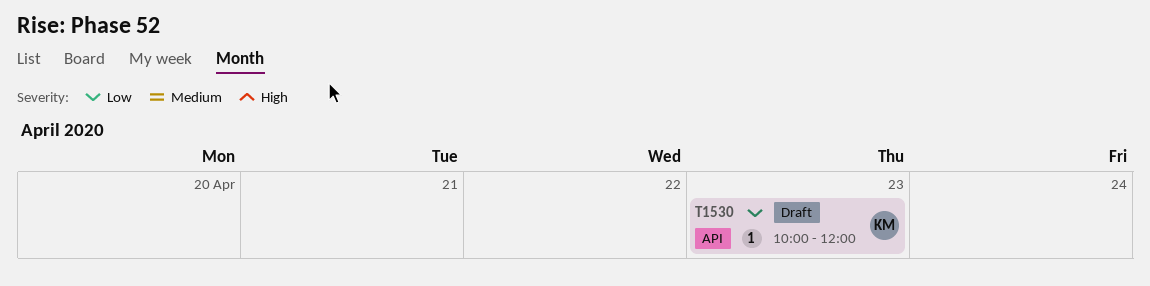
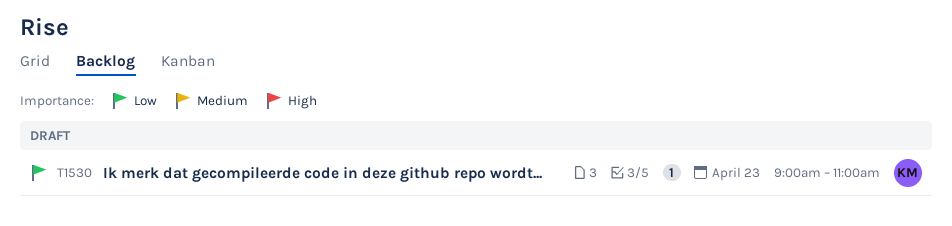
T1530, begins: 10:00 -> 09:00
T1530, ends: 12:00 -> 11:00

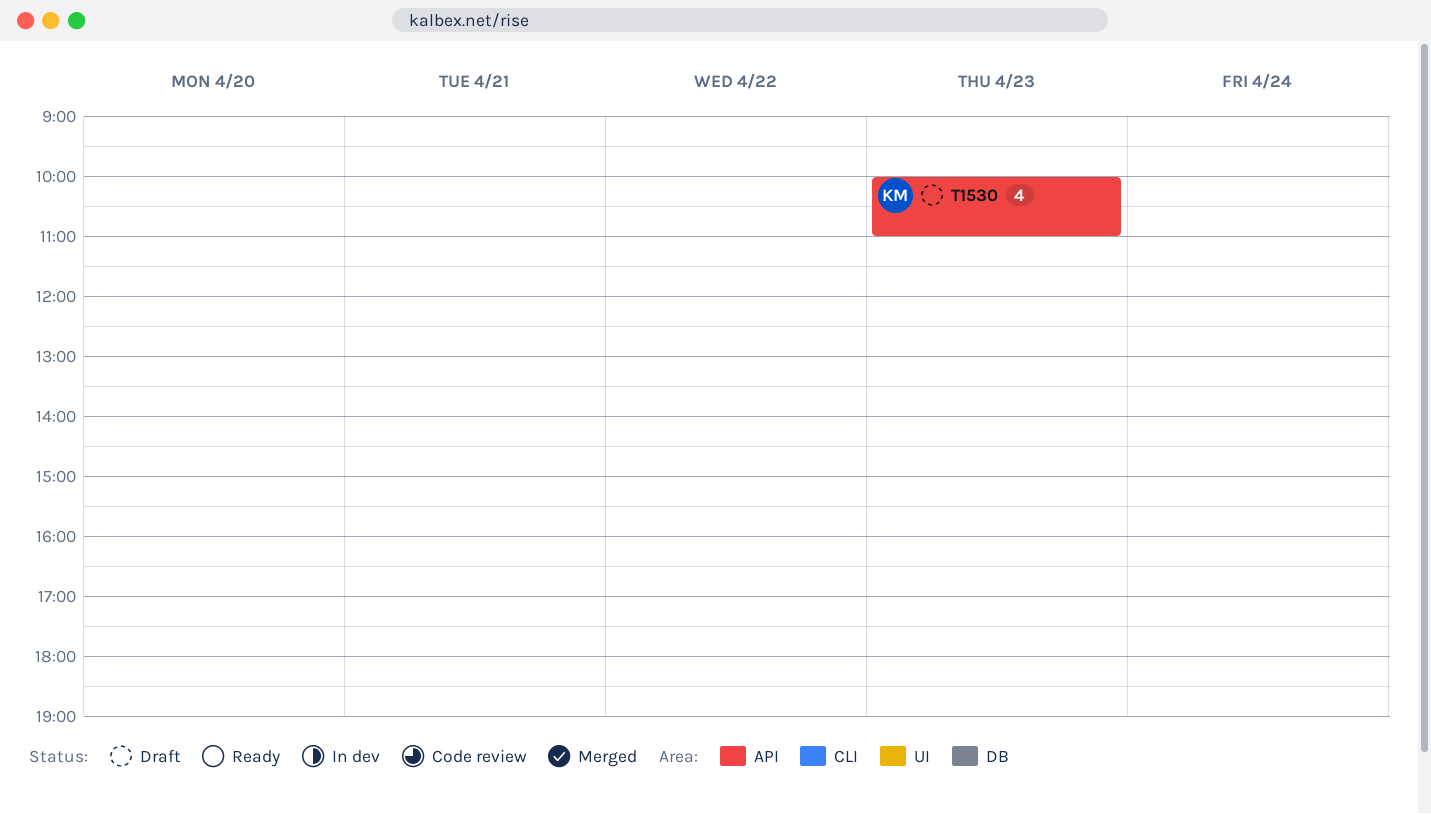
T1530, estimate: 1 -> 4
T1530, begins: 09:00 -> 10:00

